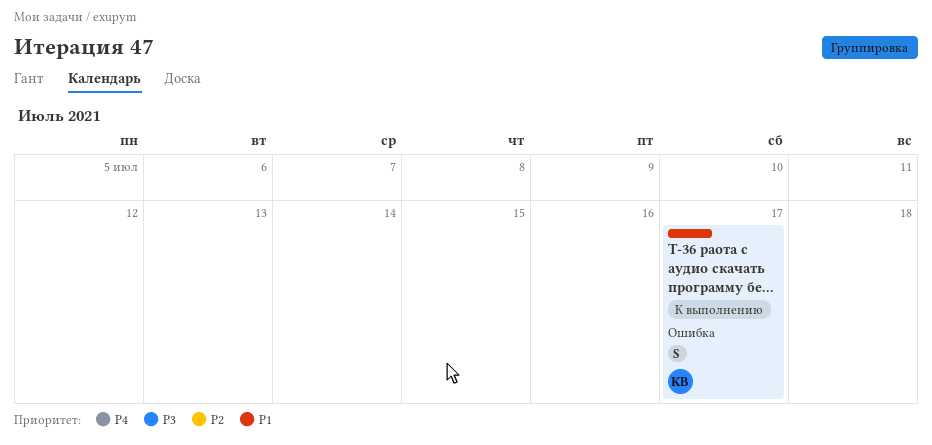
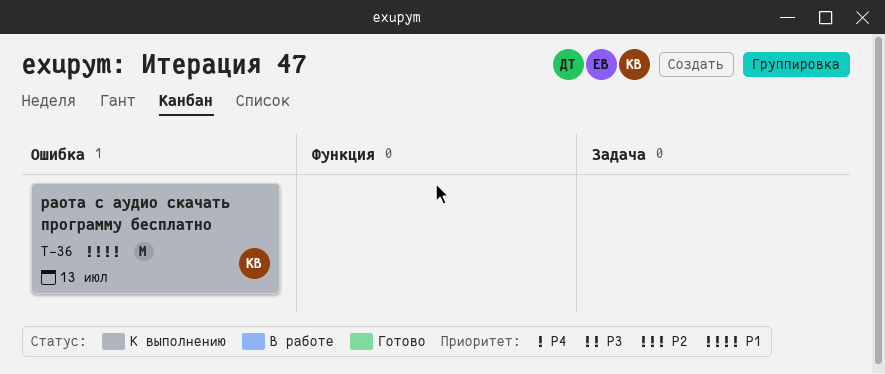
T-36, estimate: S -> M
T-36, due: Jul 17 -> Jul 13

